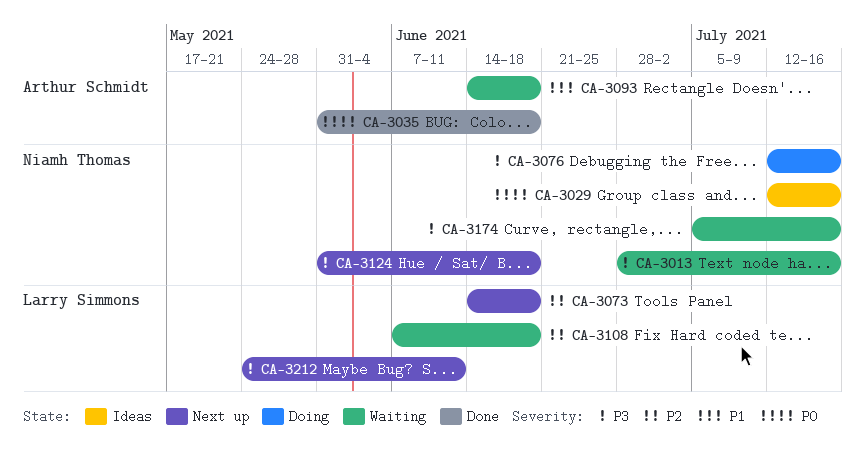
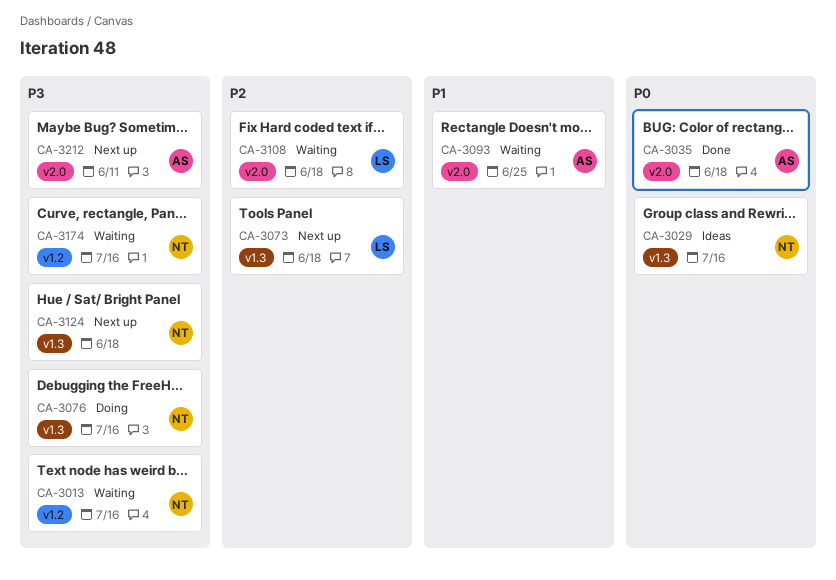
CA-3093, due: Jun 18 -> Jun 25
CA-3212, owner: Larry Simmons -> Arthur Schmidt

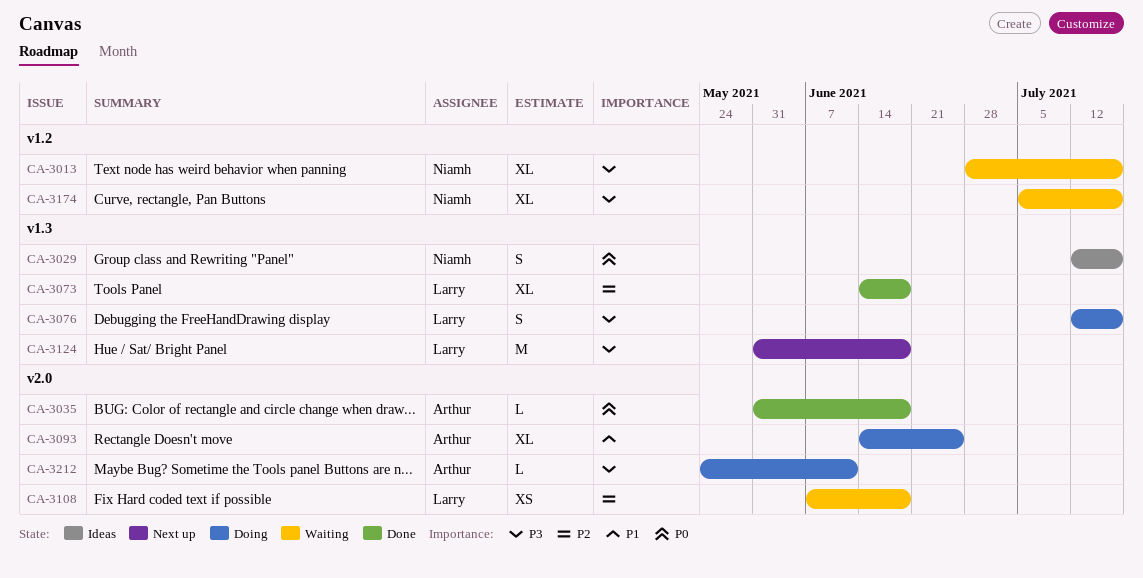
CA-3073, status: Next up -> Done
CA-3076, owner: Niamh -> Larry
CA-3093, status: Waiting -> Doing
CA-3124, owner: Niamh -> Larry
CA-3212, status: Next up -> Doing

